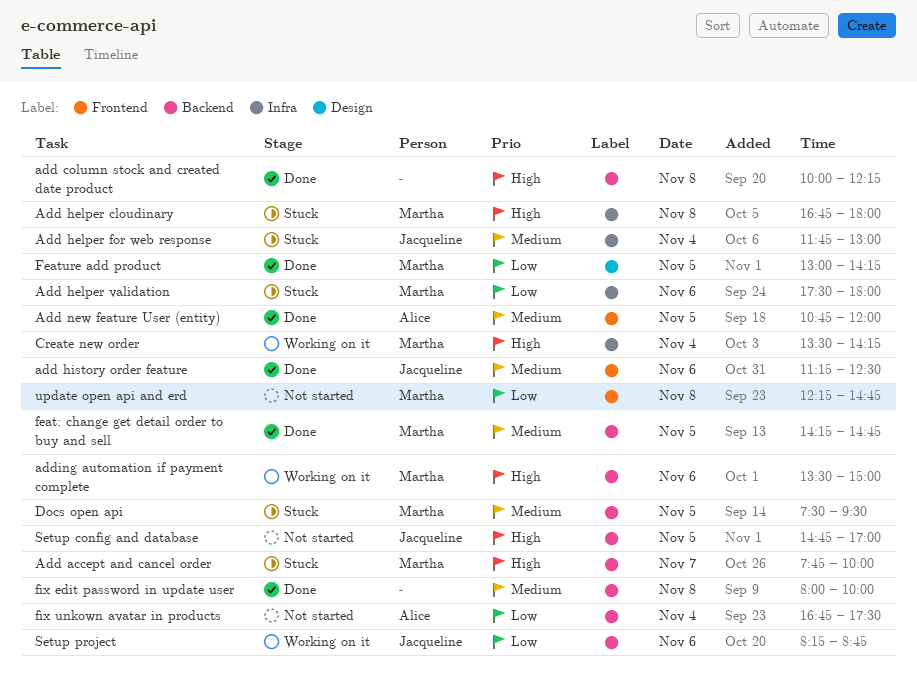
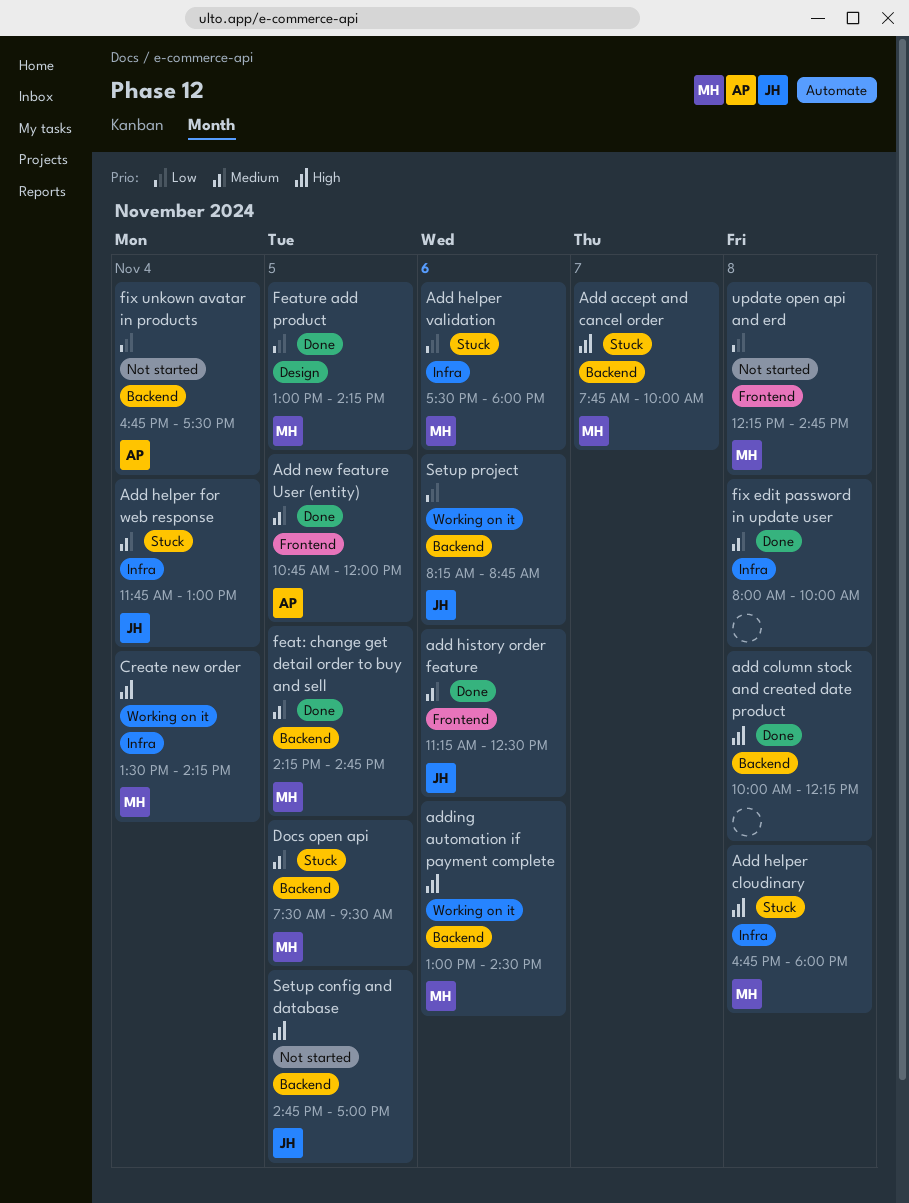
adding automation if payment complete, begins: 13:30 -> 13:00
adding automation if payment complete, ends: 15:00 -> 14:30
fix edit password in update user, label: Backend -> Infra

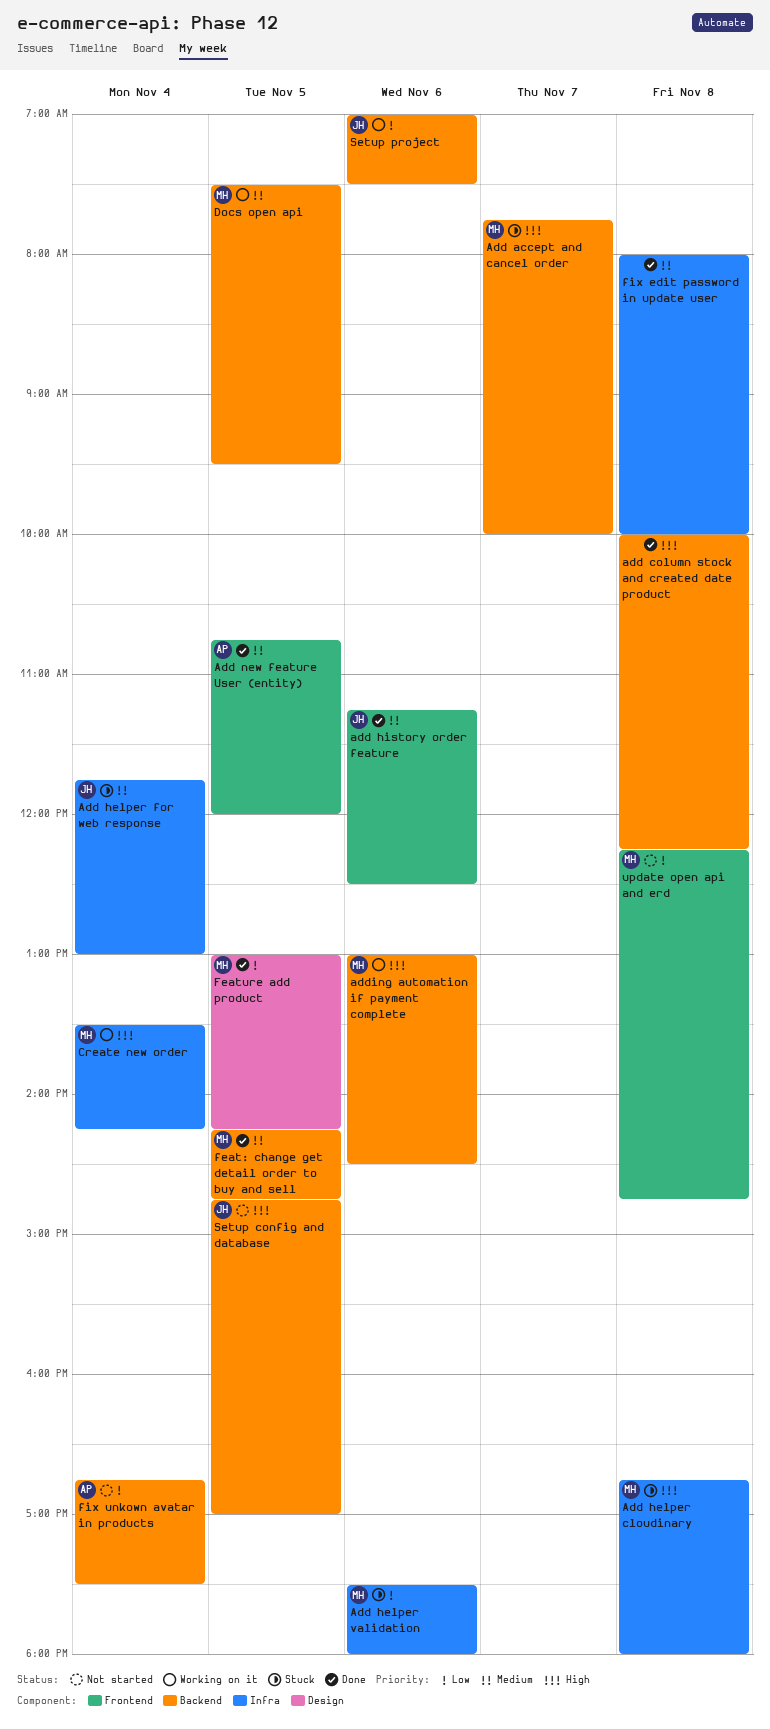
Docs open api, status: Stuck -> Working on it
Setup project, begins: 08:15 -> 07:00
Setup project, ends: 08:45 -> 07:30

